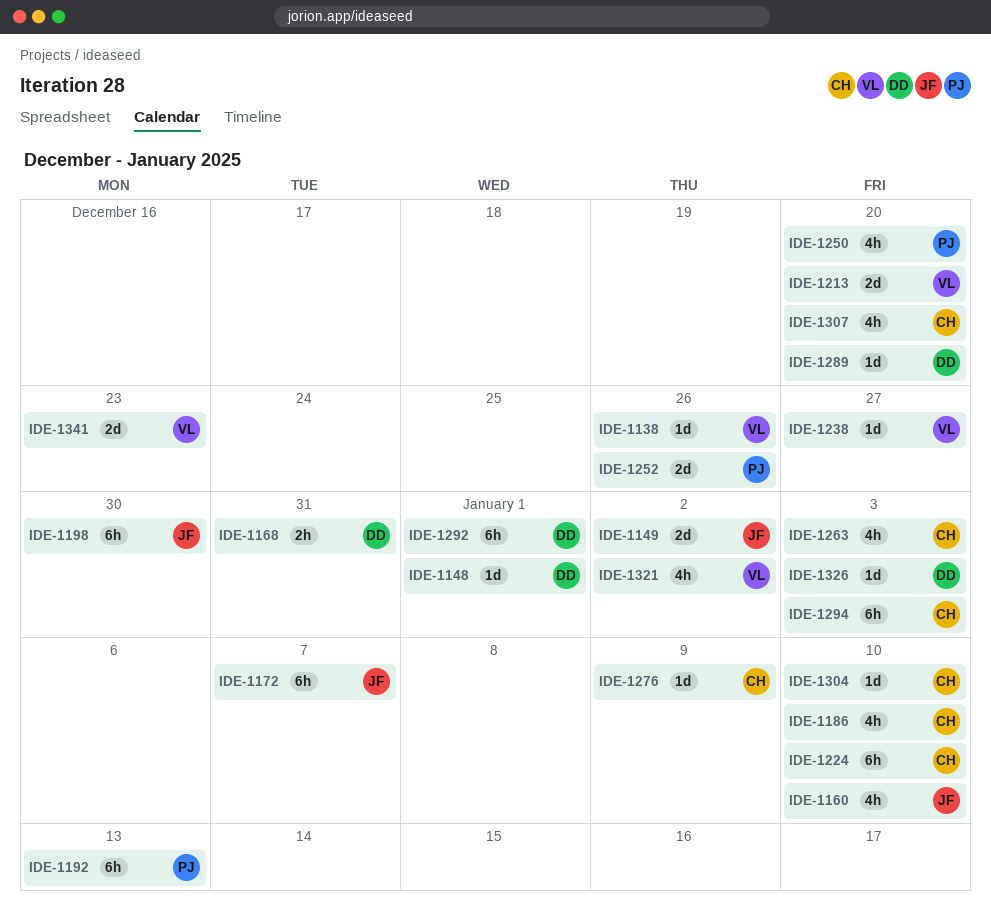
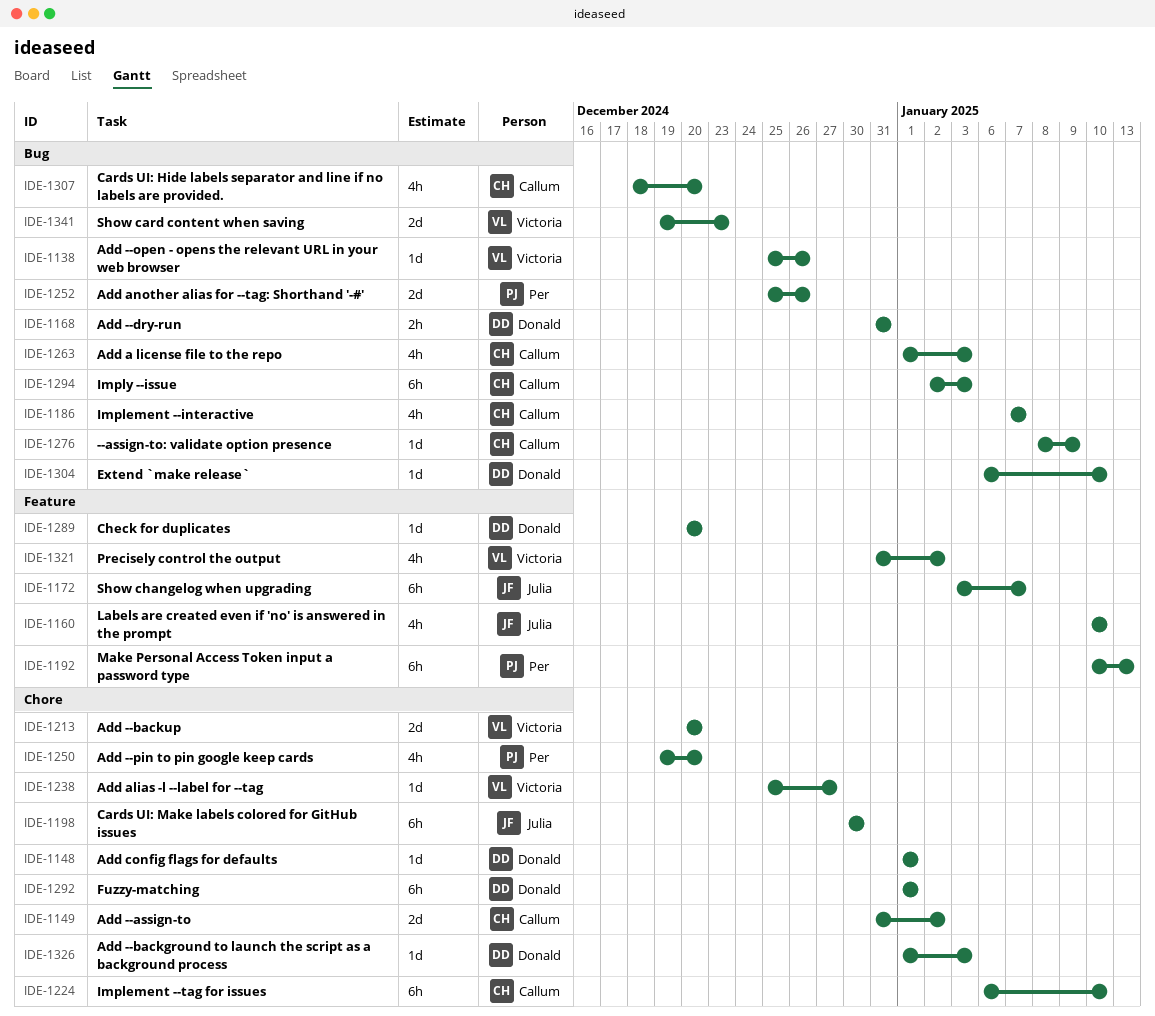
IDE-1149, owner: Julia -> Callum
IDE-1186, due: Jan 10 -> Jan 7
IDE-1304, owner: Callum -> Donald

